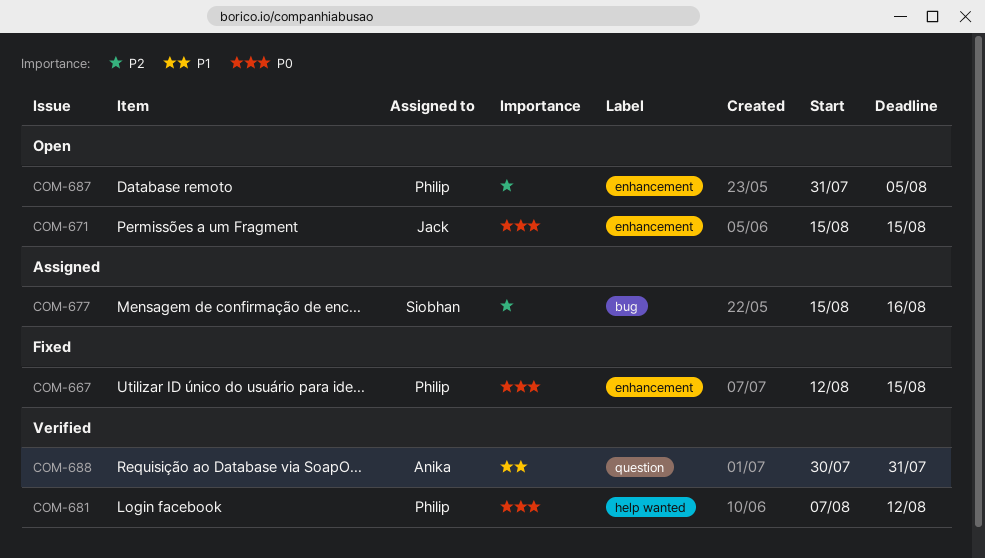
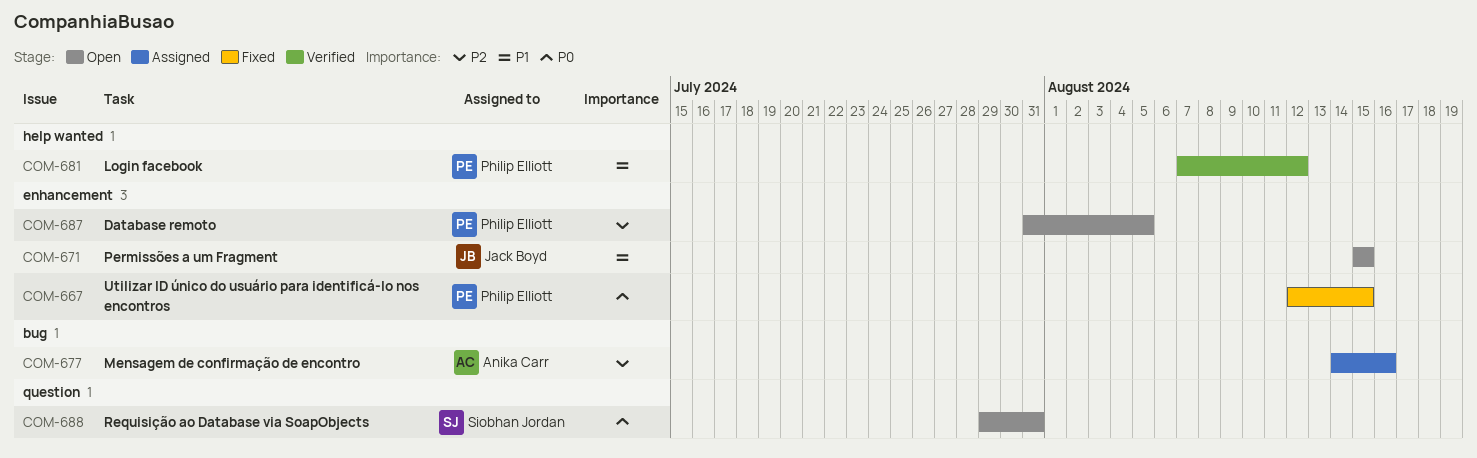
COM-671, priority: P0 -> P1
COM-677, owner: Siobhan Jordan -> Anika Carr
COM-677, start: Aug 15 -> Aug 14
COM-681, priority: P0 -> P1
COM-688, status: Verified -> Open
COM-688, owner: Anika Carr -> Siobhan Jordan
COM-688, priority: P1 -> P0
COM-688, start: Jul 30 -> Jul 29

